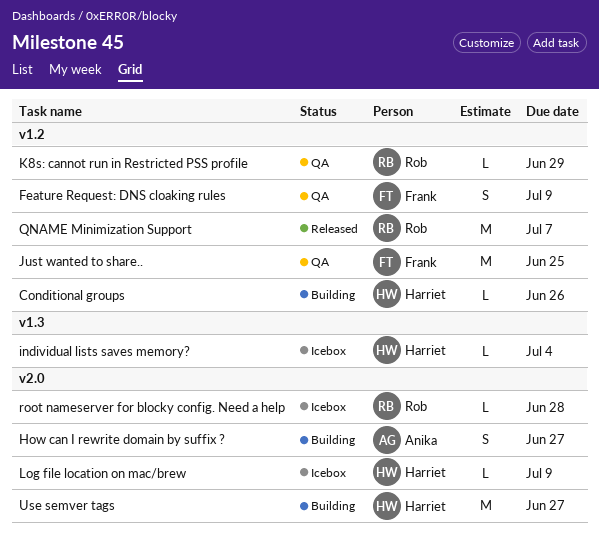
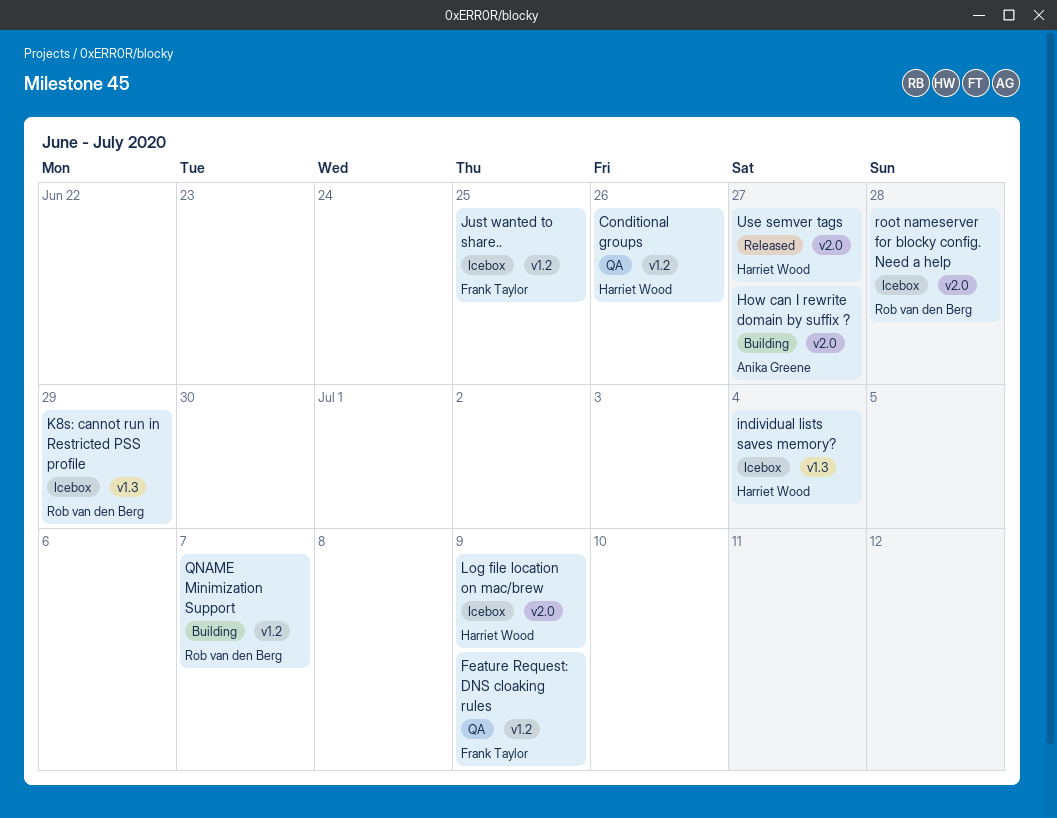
Conditional groups, status: Building -> QA
Just wanted to share.., status: QA -> Icebox
K8s: cannot run in Restricted PSS profile, status: QA -> Icebox
K8s: cannot run in Restricted PSS profile, label: v1.2 -> v1.3
QNAME Minimization Support, status: Released -> Building
Use semver tags, status: Building -> Released

